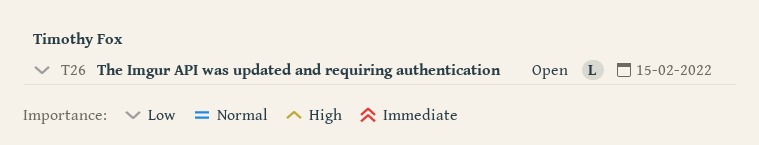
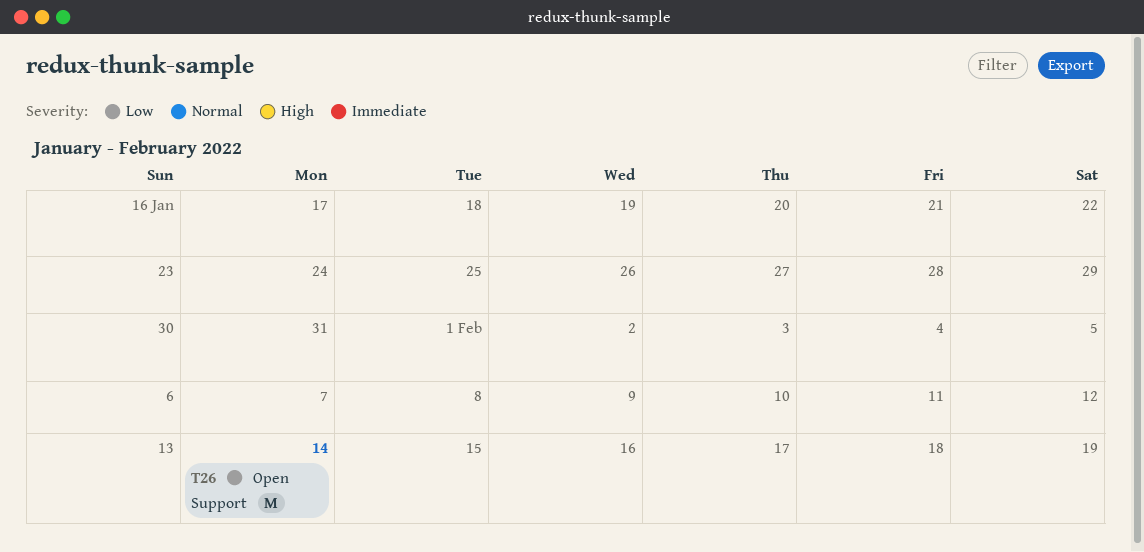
T26, estimate: L -> M
T26, due: Feb 15 -> Feb 14

